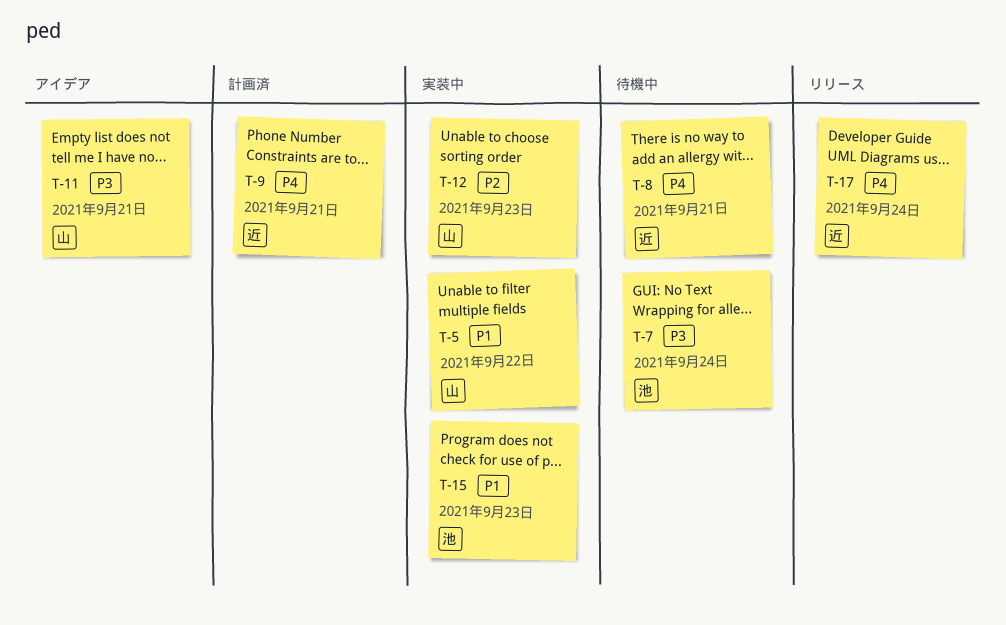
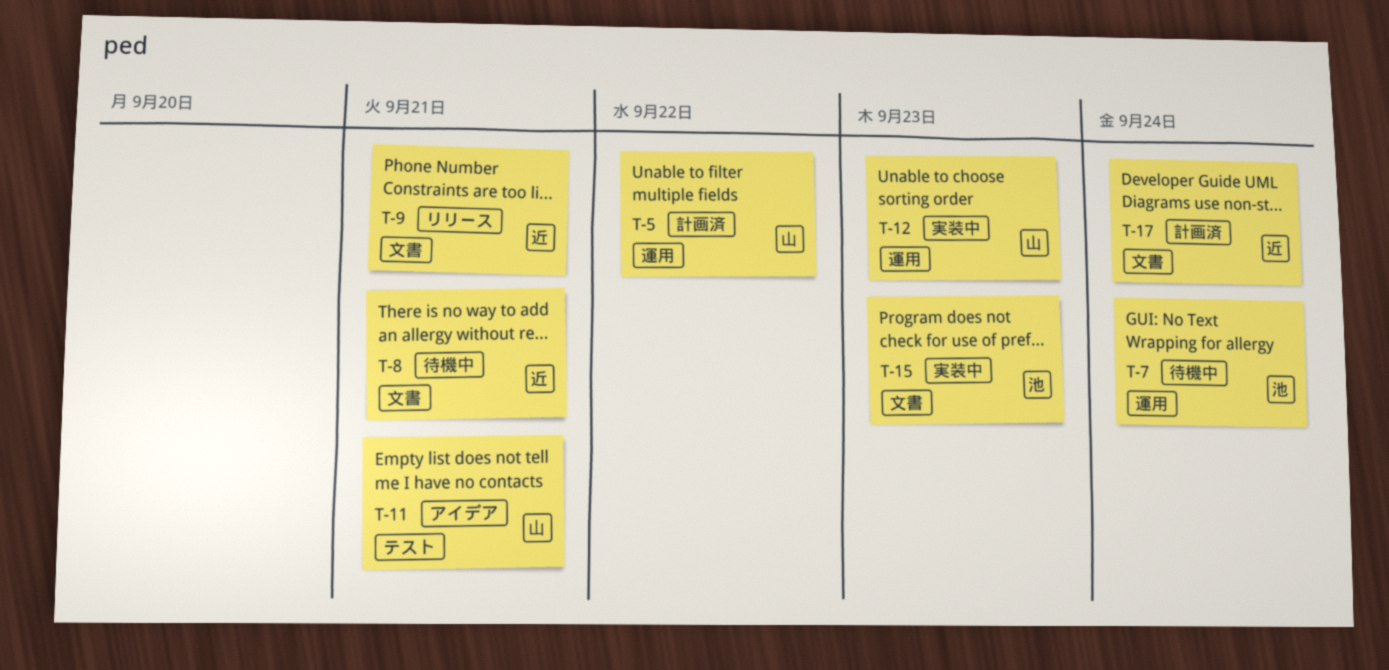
T-5, status: 実装中 -> 計画済
T-9, status: 計画済 -> リリース
T-17, status: リリース -> 計画済

